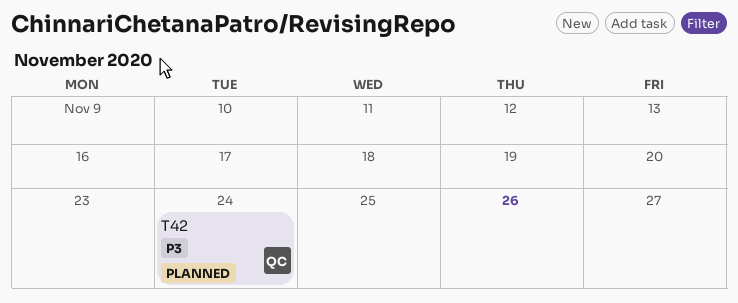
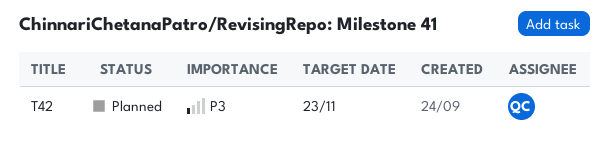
T42, due: Nov 24 -> Nov 23

